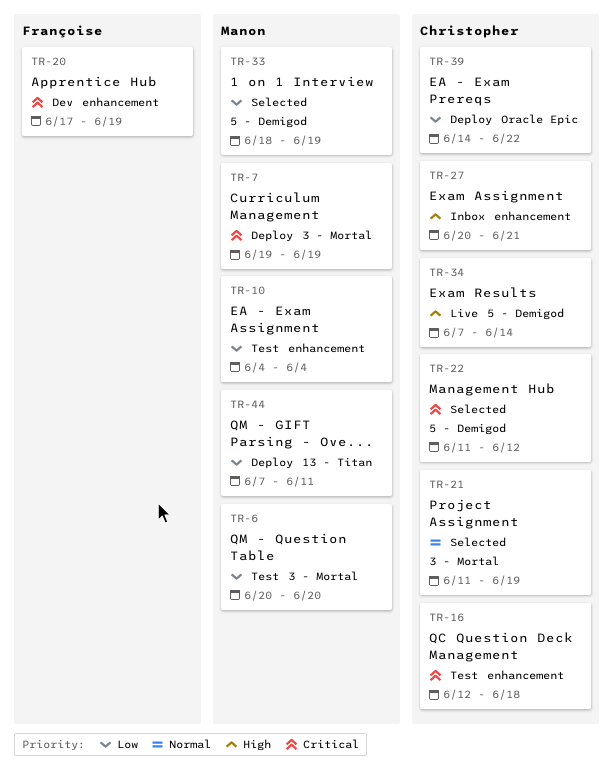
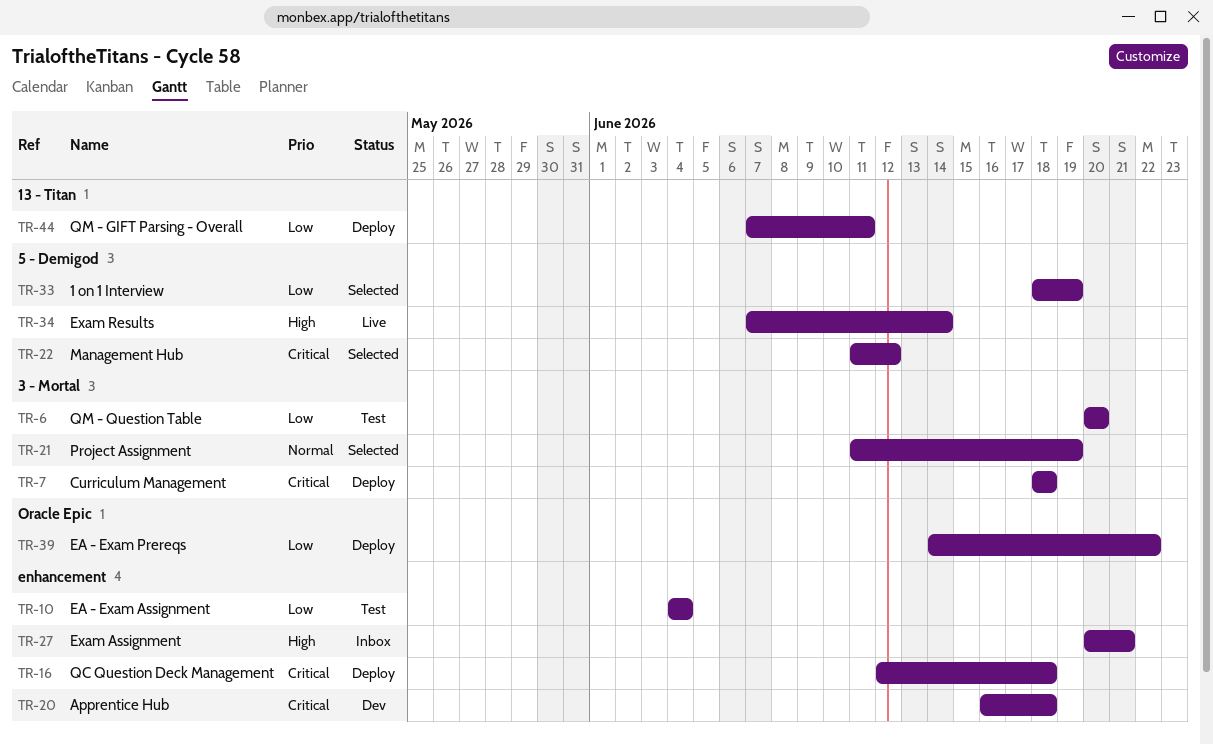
TR-7, start: Jun 19 -> Jun 18
TR-7, due: Jun 19 -> Jun 18
TR-16, status: Test -> Deploy
TR-20, start: Jun 17 -> Jun 16
TR-20, due: Jun 19 -> Jun 18

